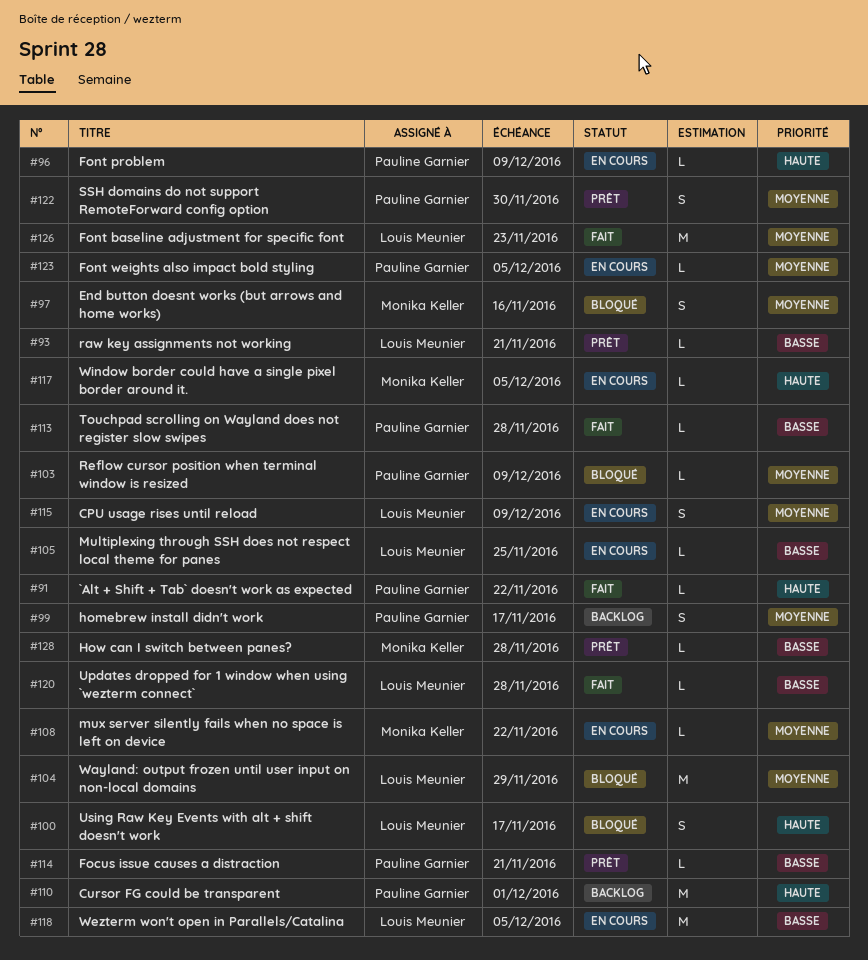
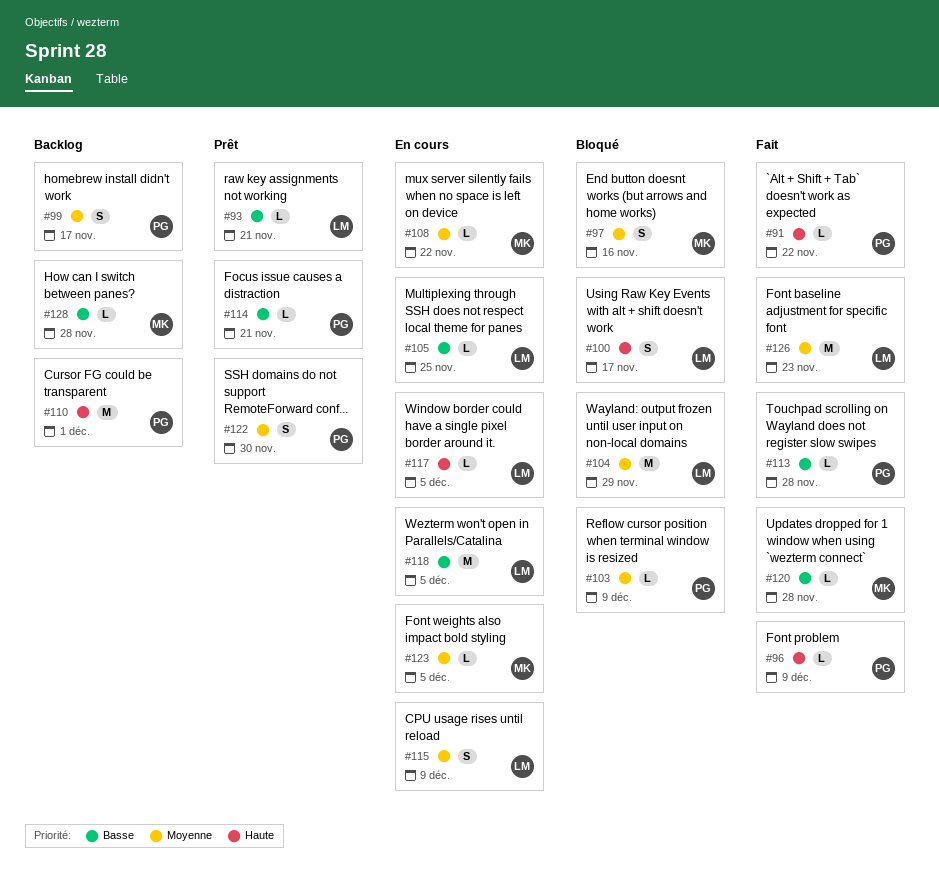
#96, status: En cours -> Fait
#117, owner: Monika Keller -> Louis Meunier
#120, owner: Louis Meunier -> Monika Keller
#123, owner: Pauline Garnier -> Monika Keller
#128, status: Prêt -> Backlog

